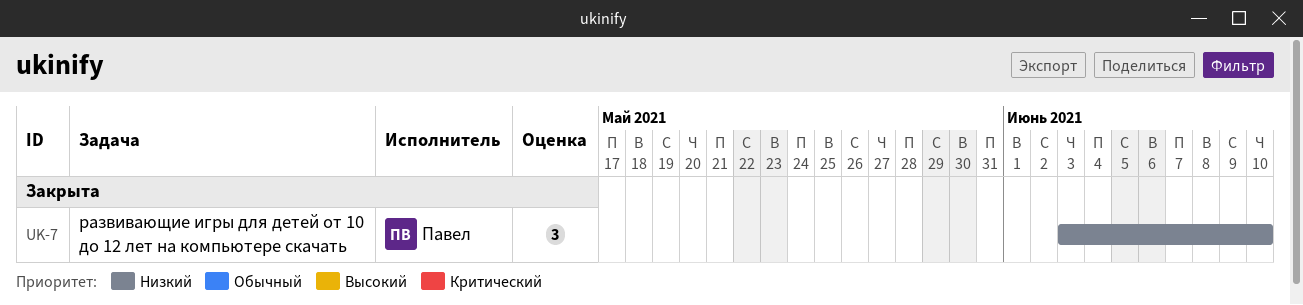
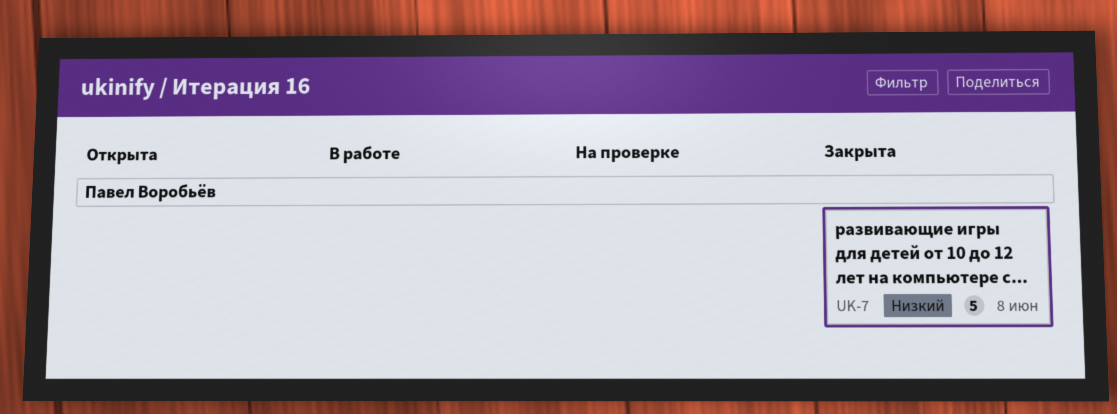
UK-7, estimate: 3 -> 5
UK-7, due: Jun 10 -> Jun 8

